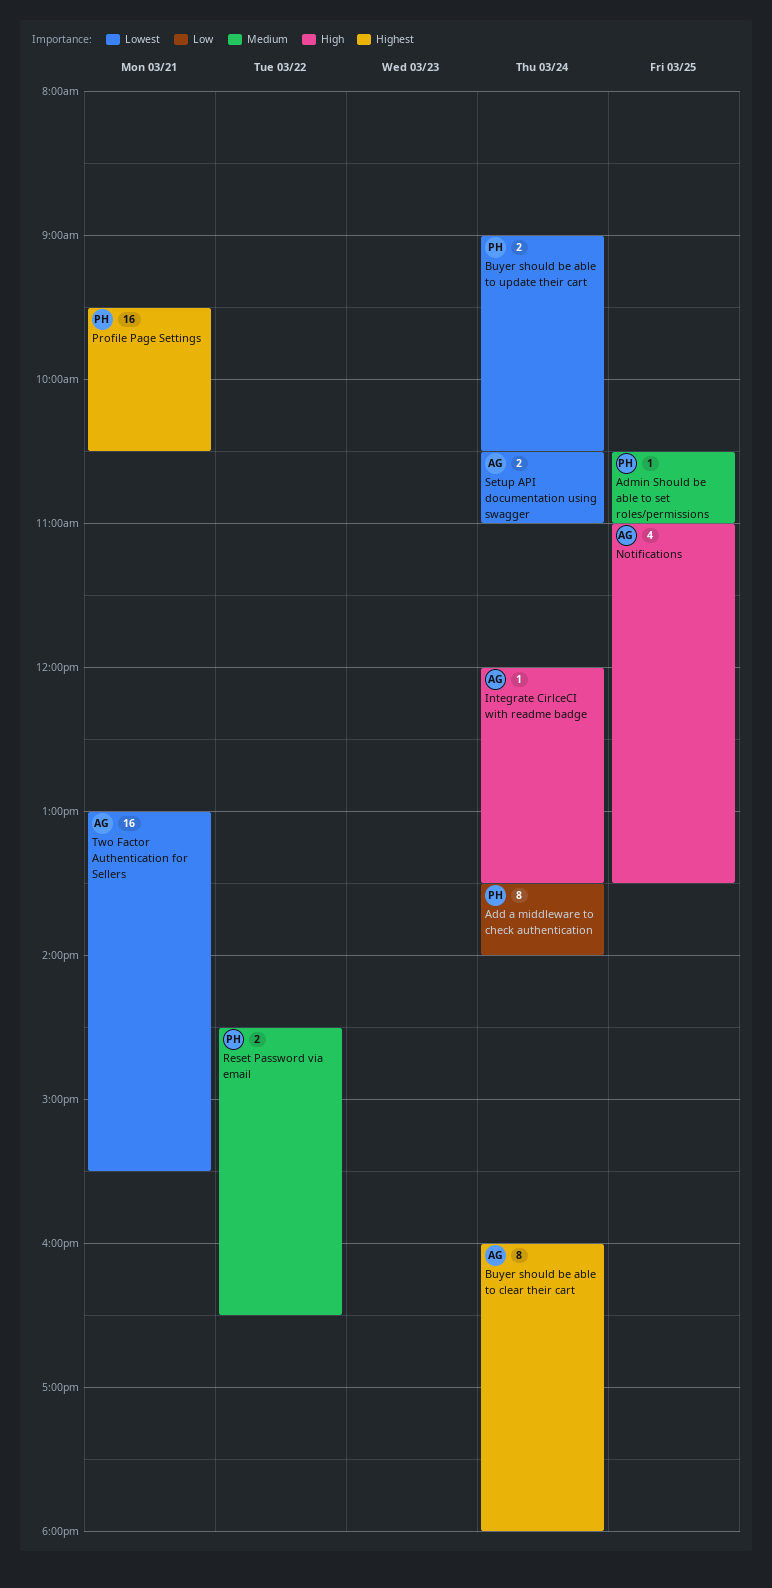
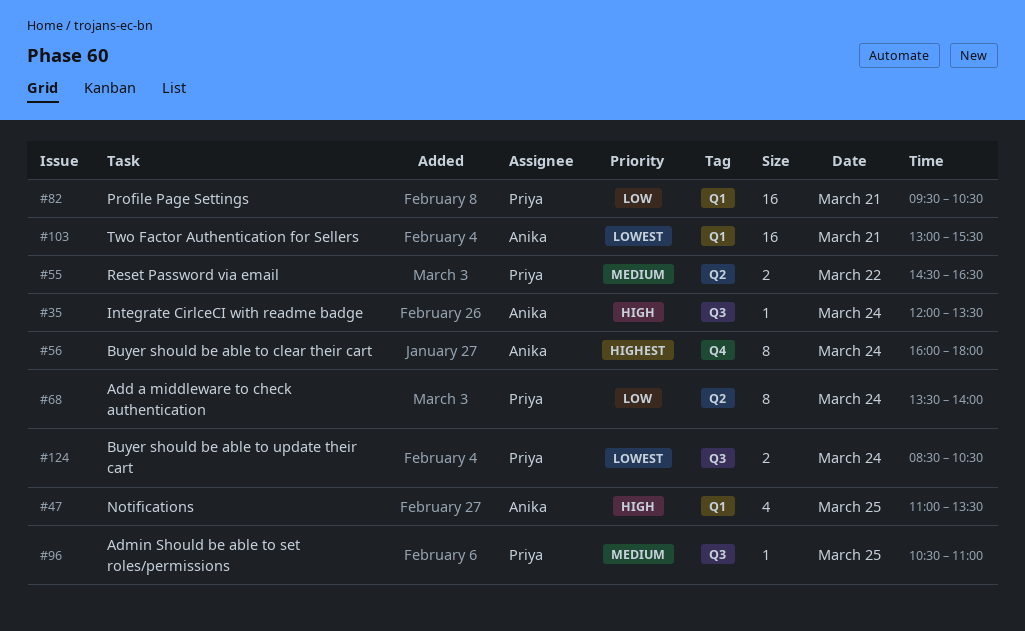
Buyer should be able to update their cart, begins: 09:00 -> 08:30
Profile Page Settings, priority: Highest -> Low
Setup API documentation using swagger: present -> none

